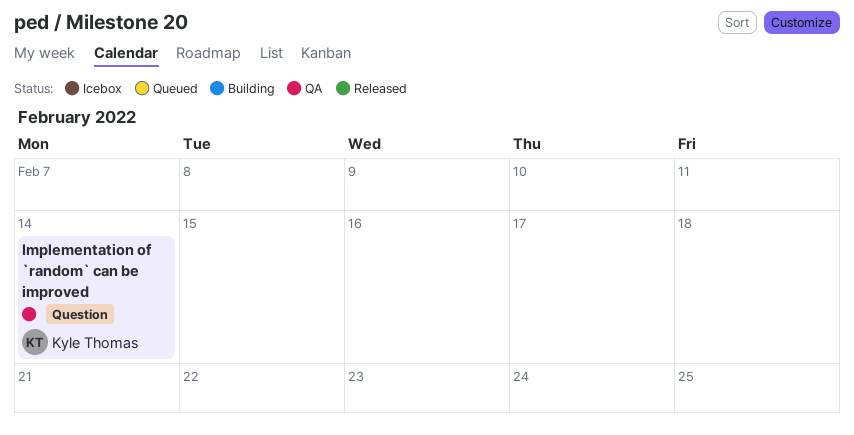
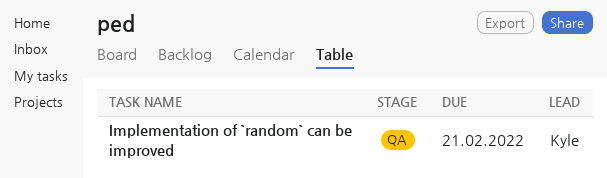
Implementation of `random` can be improved, due: Feb 14 -> Feb 21

